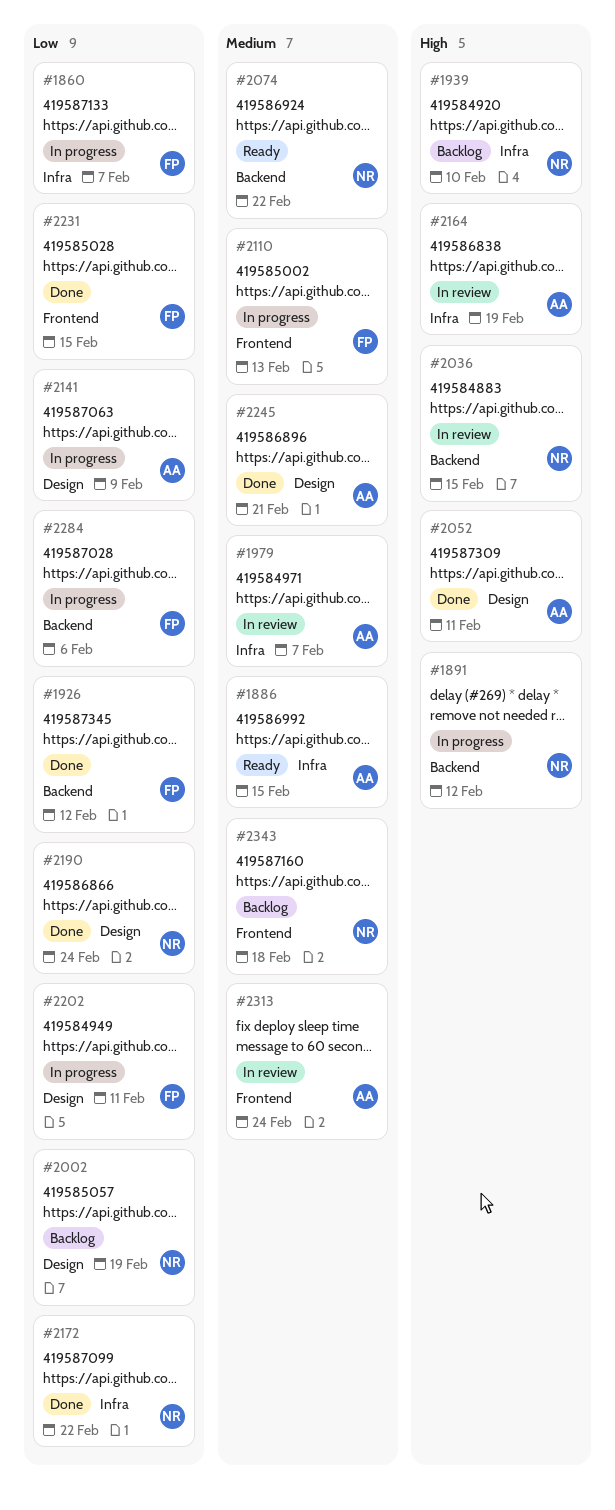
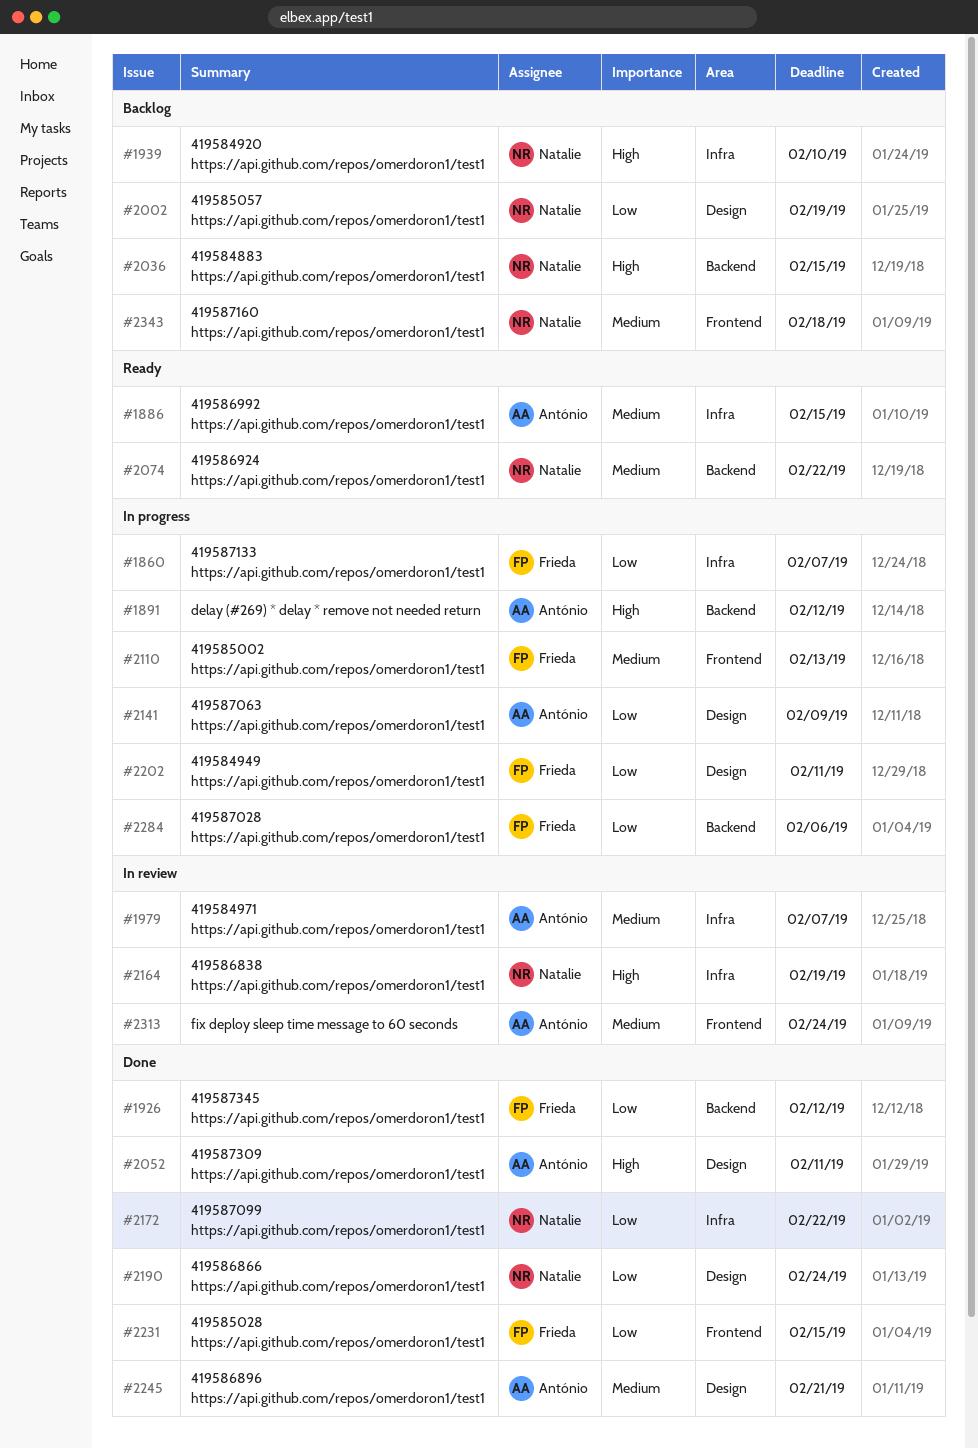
#1891, owner: Natalie -> António
#2036, status: In review -> Backlog
#2164, owner: António -> Natalie

